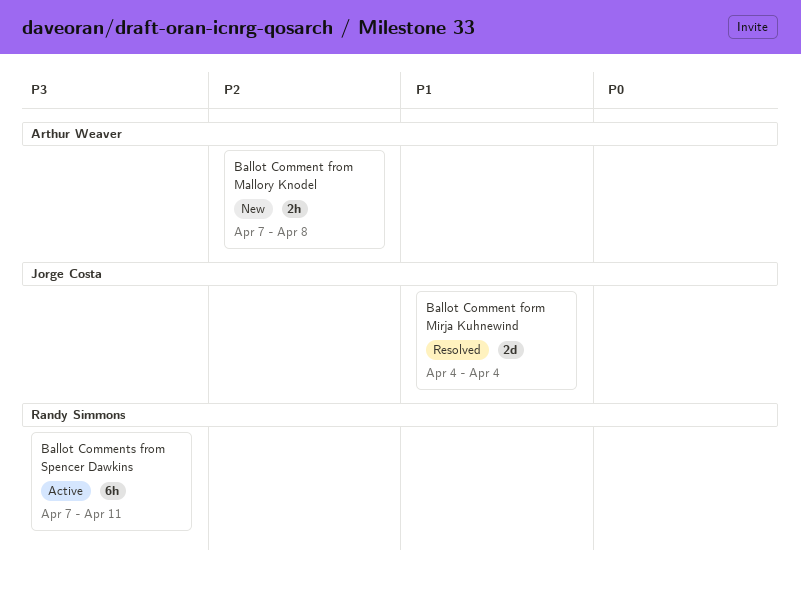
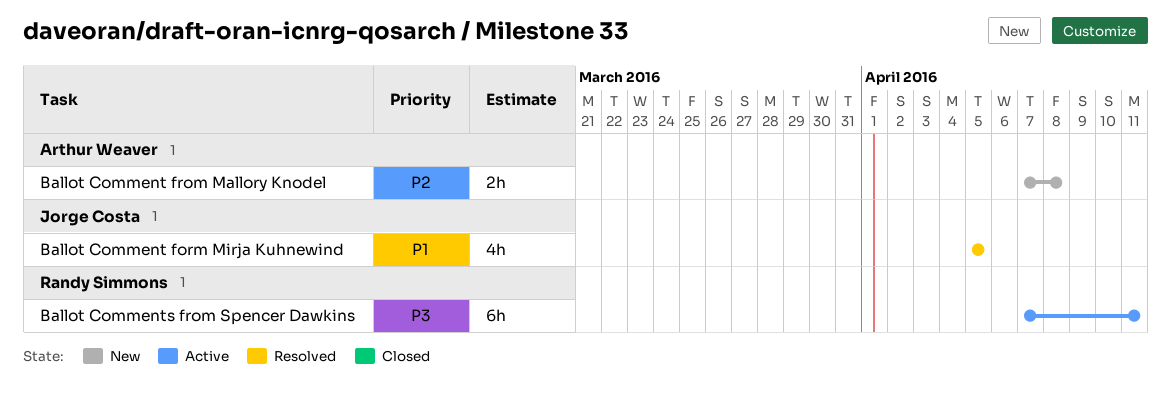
Ballot Comment form Mirja Kuhnewind, estimate: 2d -> 4h
Ballot Comment form Mirja Kuhnewind, start: Apr 4 -> Apr 5
Ballot Comment form Mirja Kuhnewind, due: Apr 4 -> Apr 5

